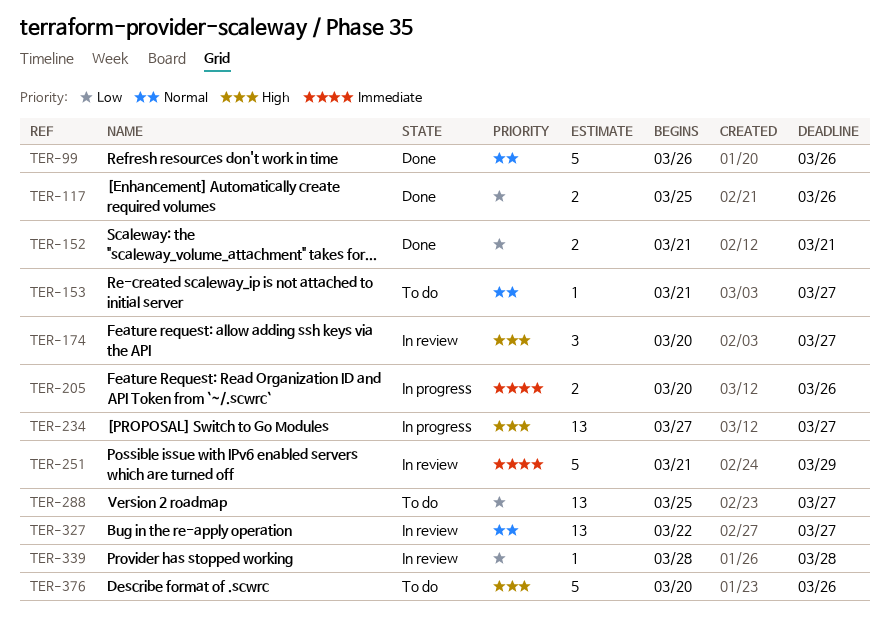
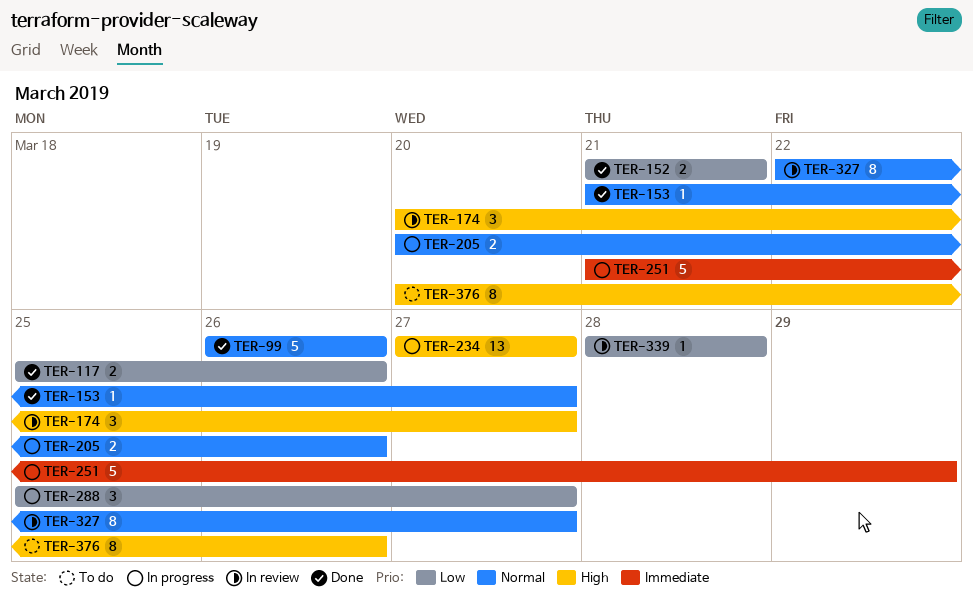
TER-153, status: To do -> Done
TER-205, priority: Immediate -> Normal
TER-251, status: In review -> In progress
TER-288, status: To do -> In progress
TER-288, estimate: 13 -> 3
TER-327, estimate: 13 -> 8
TER-376, estimate: 5 -> 8

